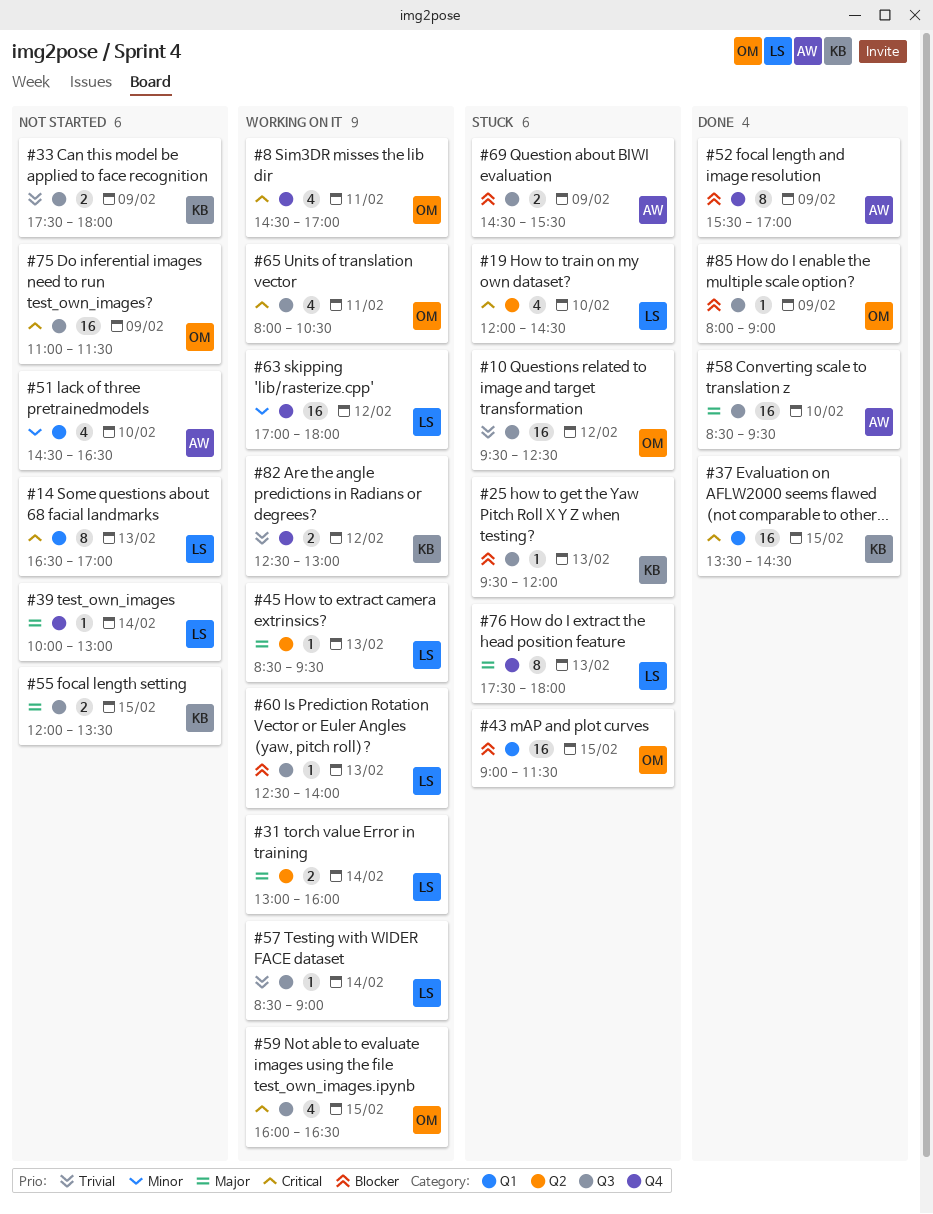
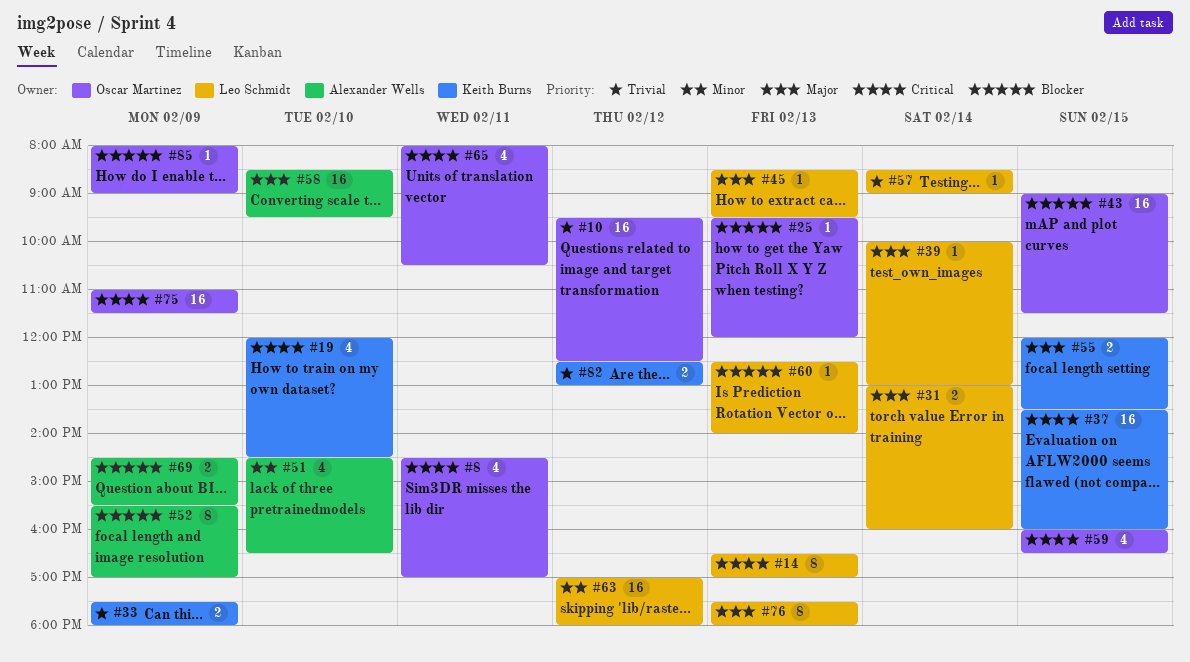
#19, owner: Leo Schmidt -> Keith Burns
#25, owner: Keith Burns -> Oscar Martinez
#37, ends: 14:30 -> 16:00

